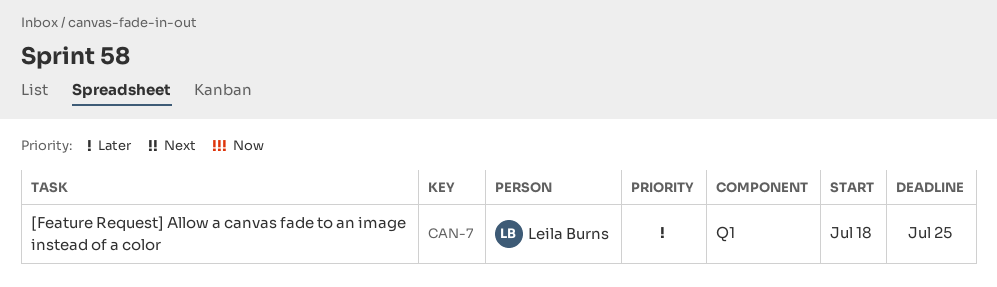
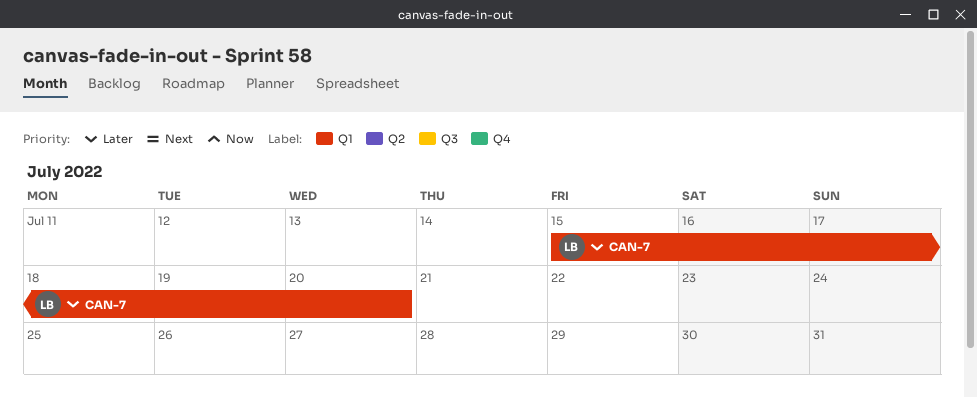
CAN-7, start: Jul 18 -> Jul 15
CAN-7, due: Jul 25 -> Jul 20

